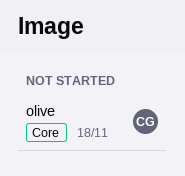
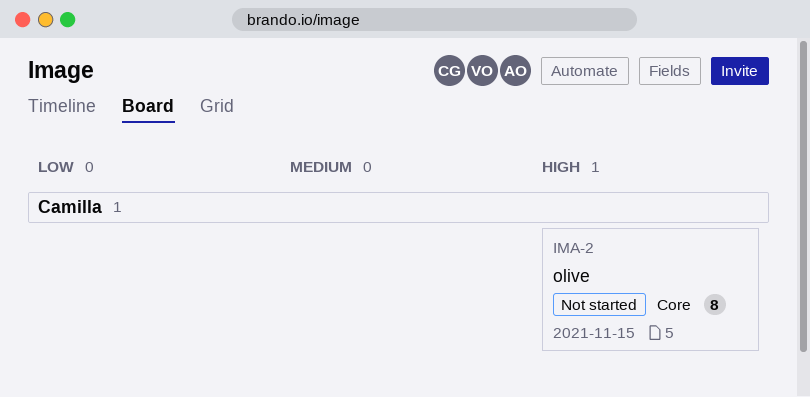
olive, due: Nov 18 -> Nov 15

